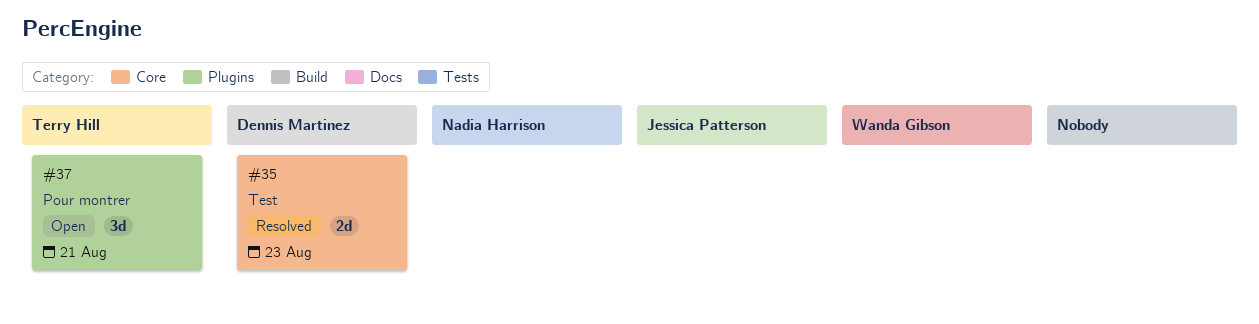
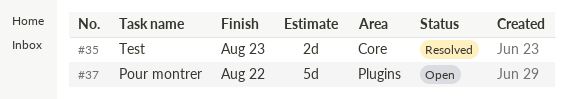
#37, estimate: 3d -> 5d
#37, due: Aug 21 -> Aug 22

